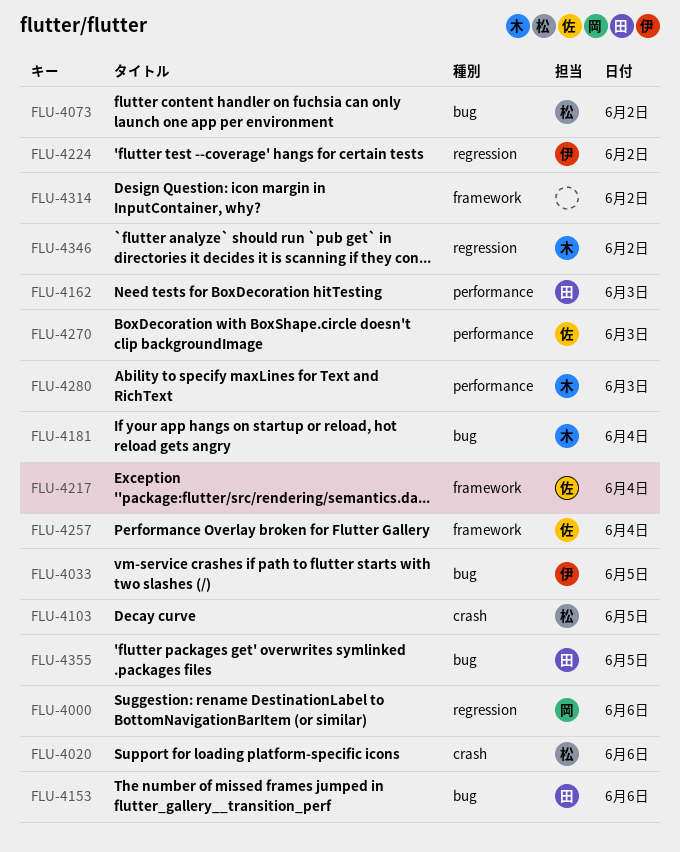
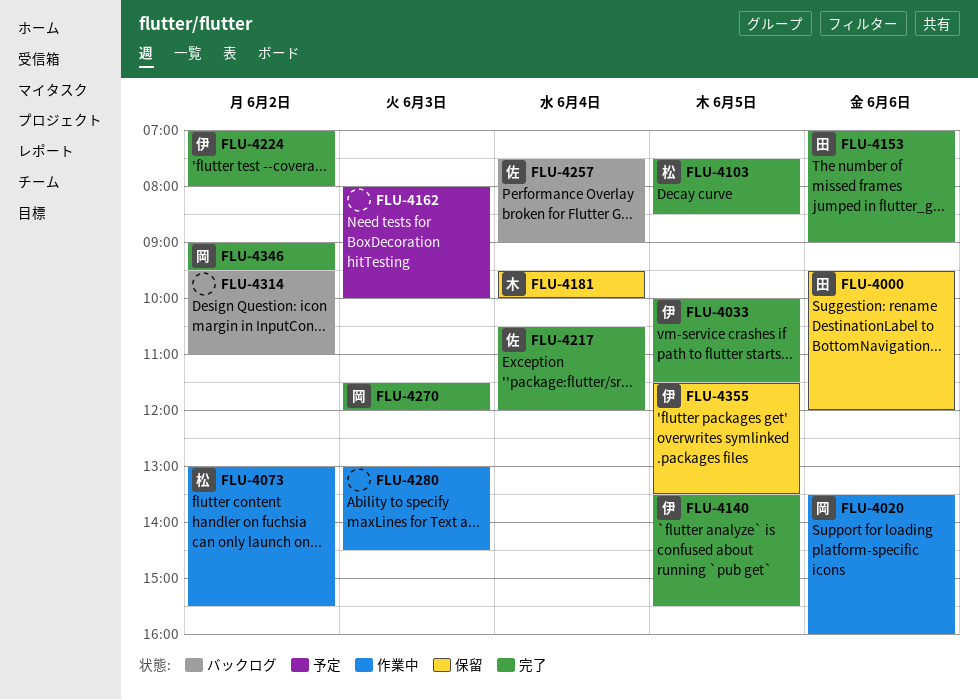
FLU-4000, owner: 岡 -> 田
FLU-4020, owner: 松 -> 岡
FLU-4140: none -> present
FLU-4162, owner: 田 -> none
FLU-4270, owner: 佐 -> 岡
FLU-4280, owner: 木 -> none
FLU-4346, owner: 木 -> 岡
FLU-4355, owner: 田 -> 伊

